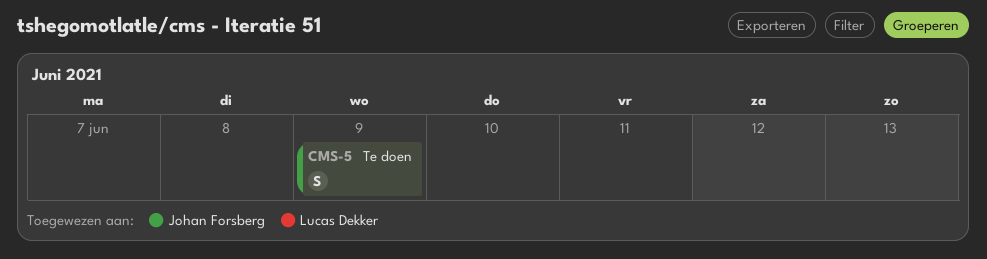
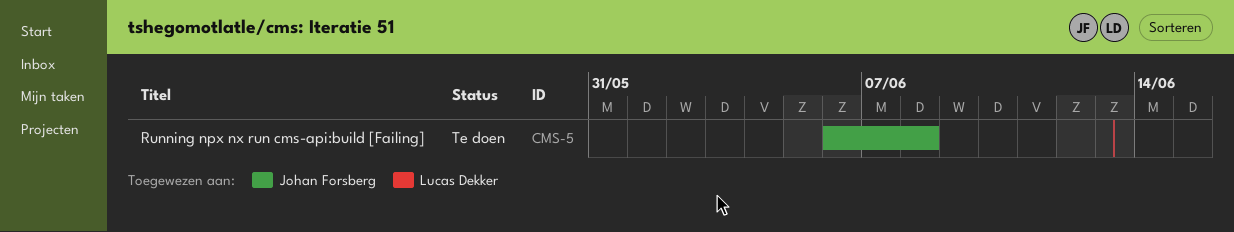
CMS-5, due: Jun 9 -> Jun 8

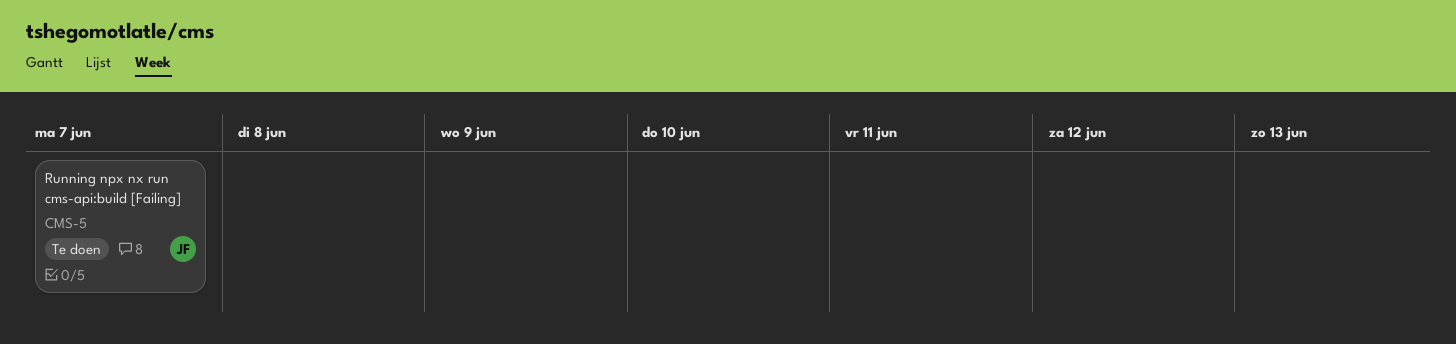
CMS-5, due: Jun 8 -> Jun 7

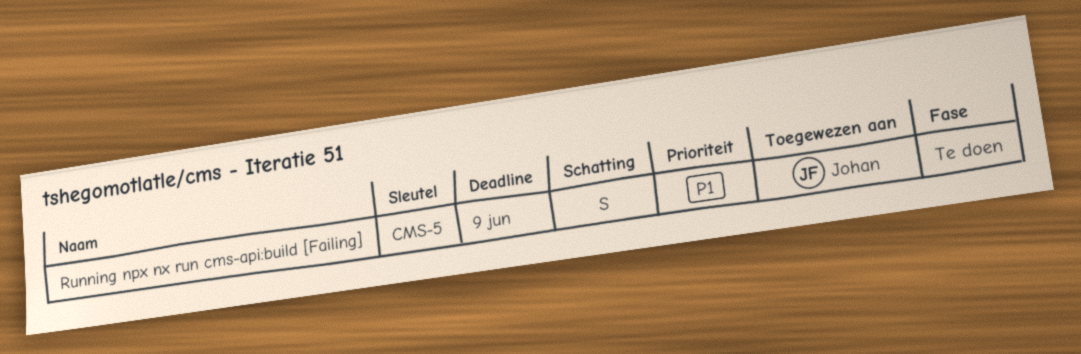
CMS-5, due: Jun 7 -> Jun 9

